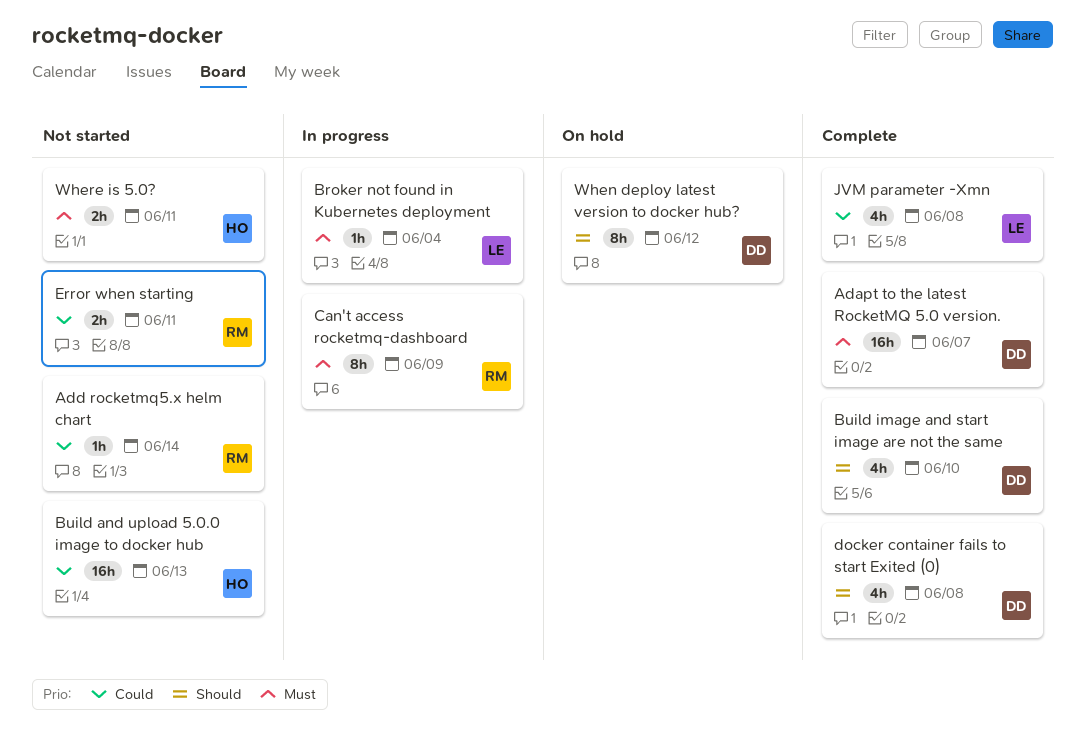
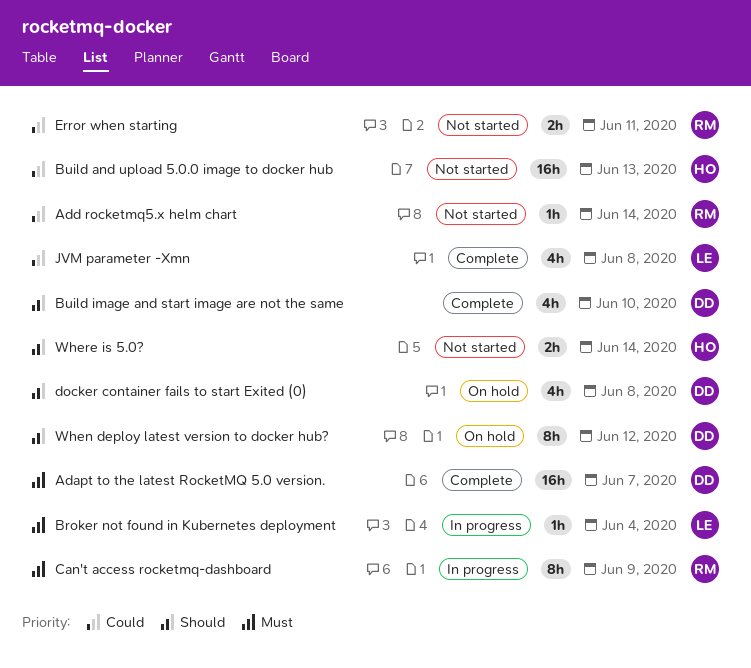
docker container fails to start Exited (0), status: Complete -> On hold
Where is 5.0?, priority: Must -> Should
Where is 5.0?, due: Jun 11 -> Jun 14

